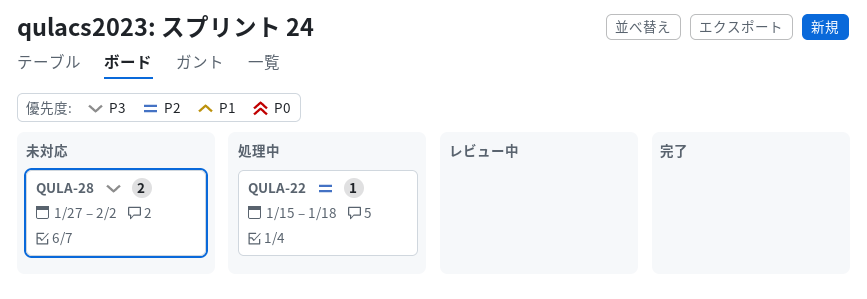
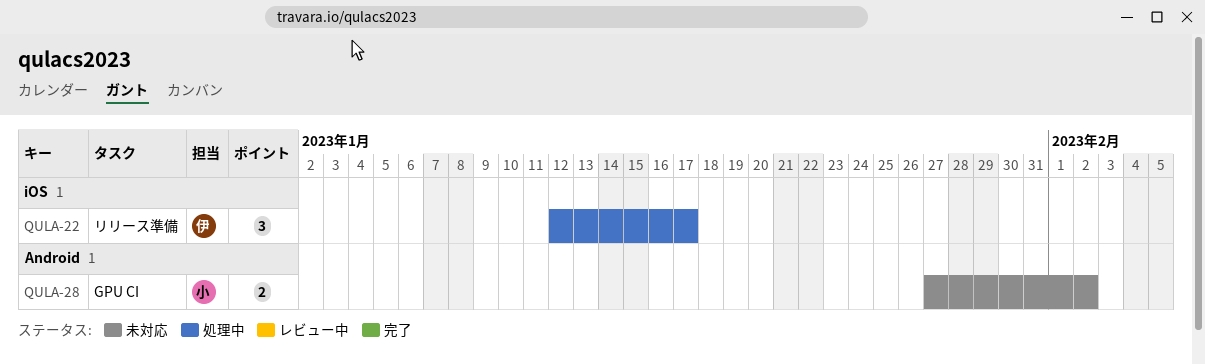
QULA-22, estimate: 1 -> 3
QULA-22, start: Jan 15 -> Jan 12
QULA-22, due: Jan 18 -> Jan 17

